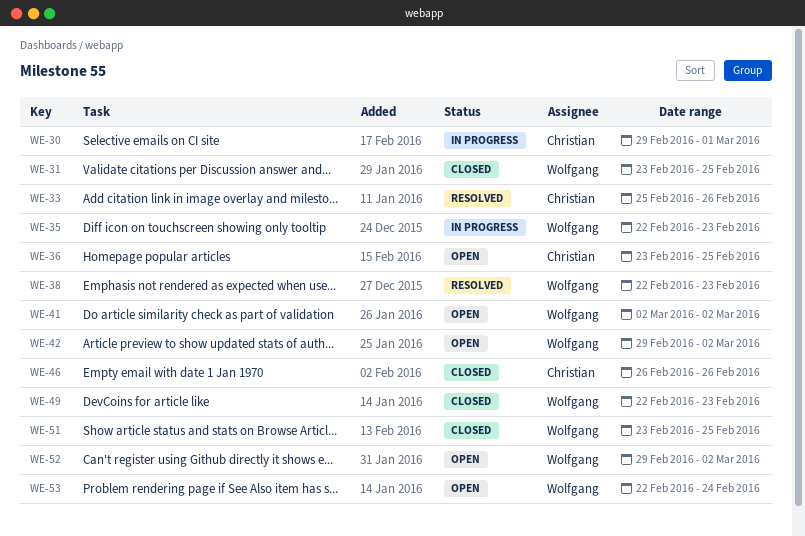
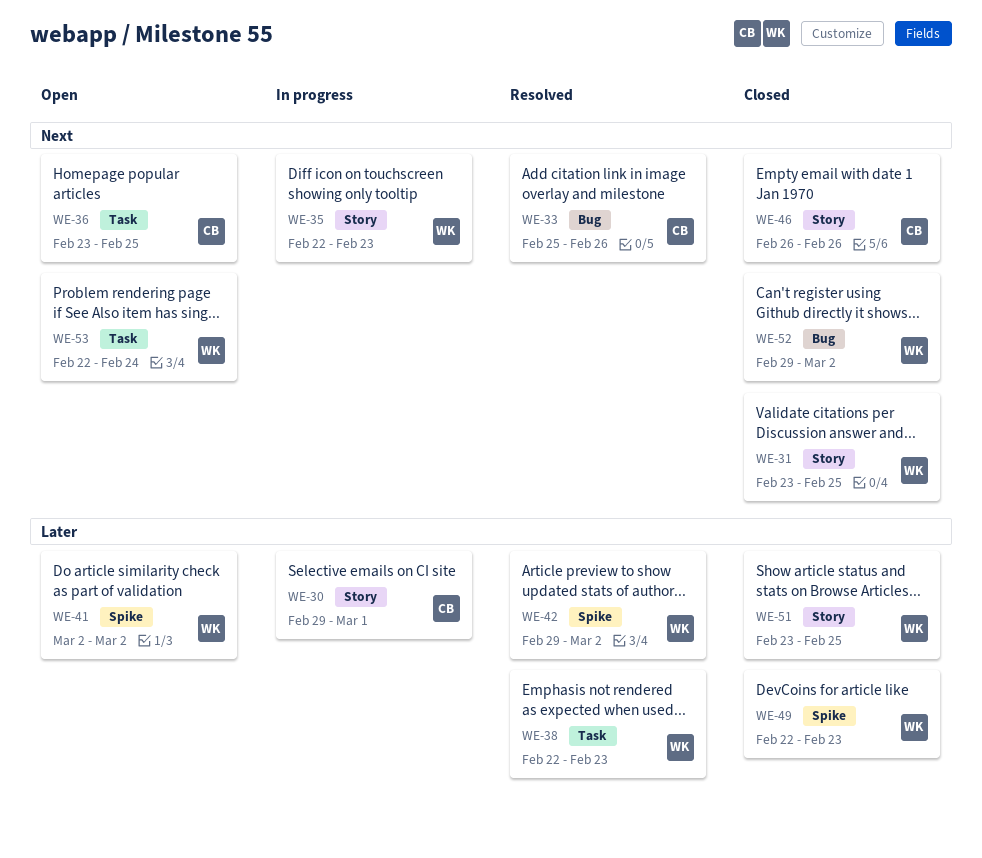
WE-42, status: Open -> Resolved
WE-52, status: Open -> Closed

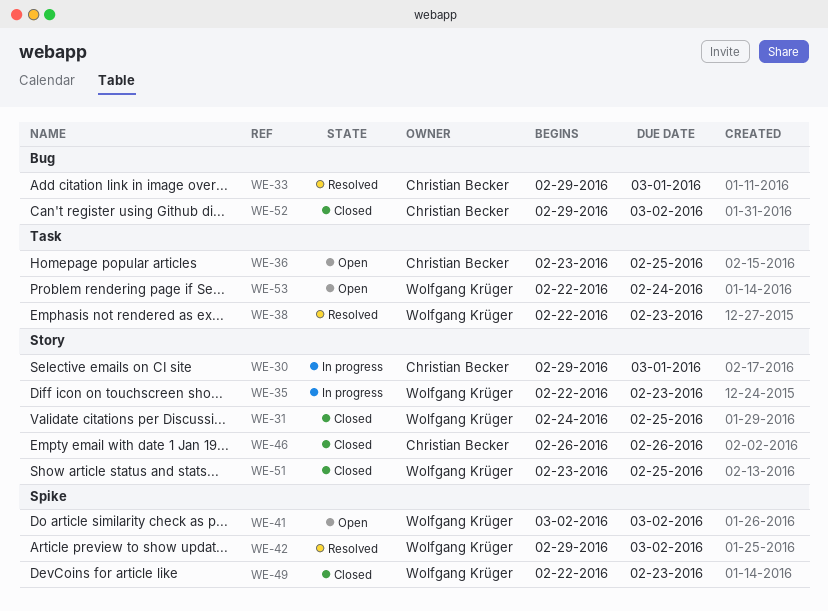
WE-31, start: Feb 23 -> Feb 24
WE-33, start: Feb 25 -> Feb 29
WE-33, due: Feb 26 -> Mar 1
WE-52, owner: Wolfgang Krüger -> Christian Becker

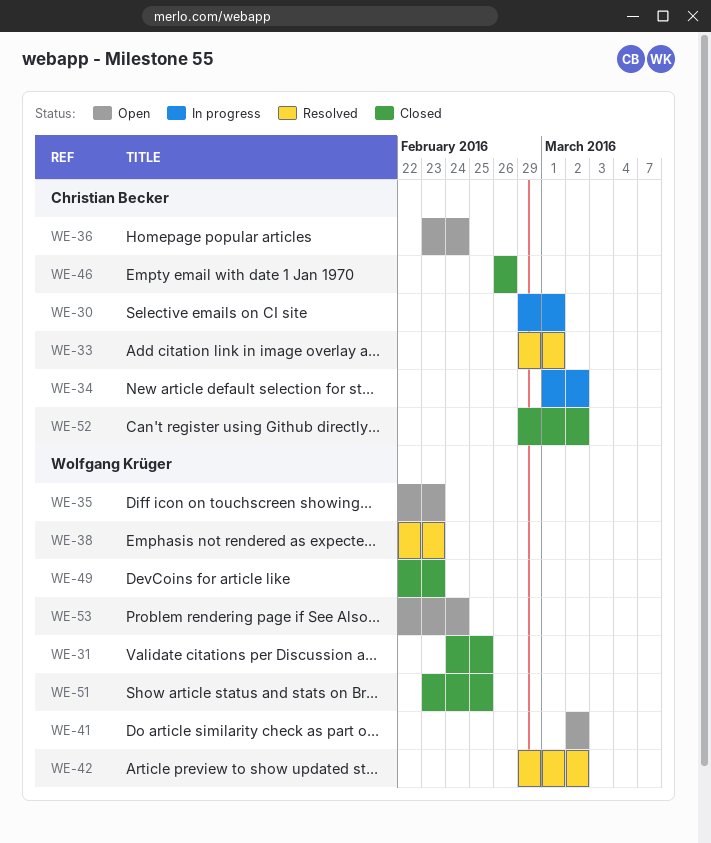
WE-34: none -> present
WE-35, status: In progress -> Open
WE-36, due: Feb 25 -> Feb 24

